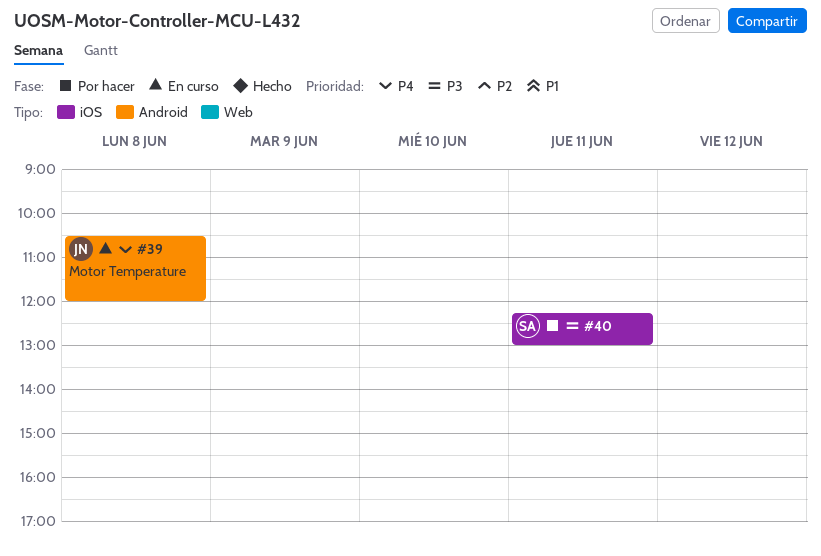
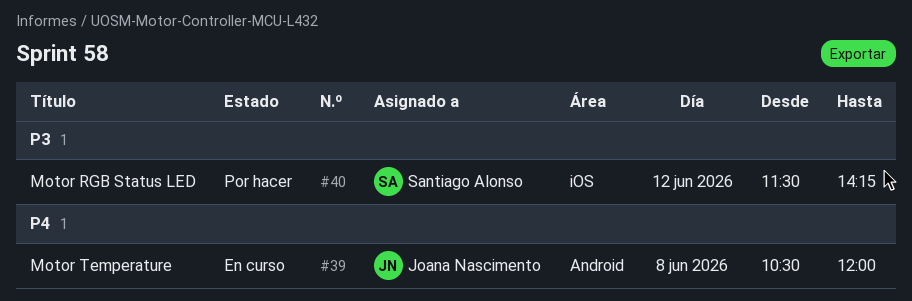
#40, day: Jun 11 -> Jun 12
#40, begins: 12:15 -> 11:30
#40, ends: 13:00 -> 14:15

